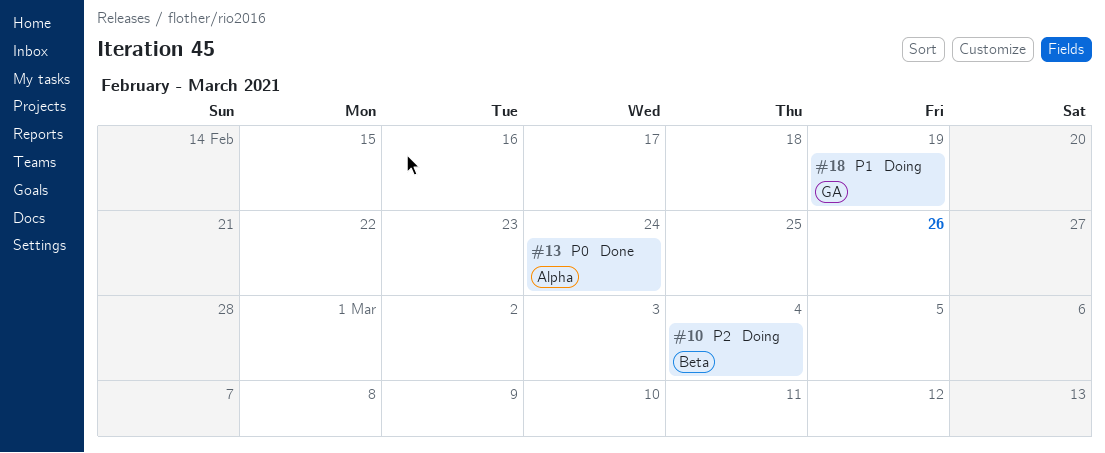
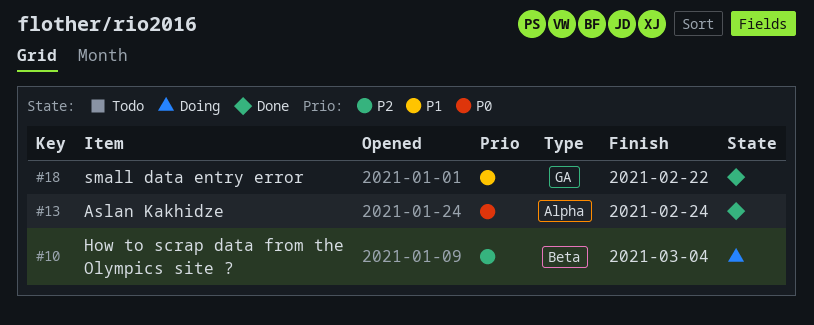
#18, status: Doing -> Done
#18, due: Feb 19 -> Feb 22

